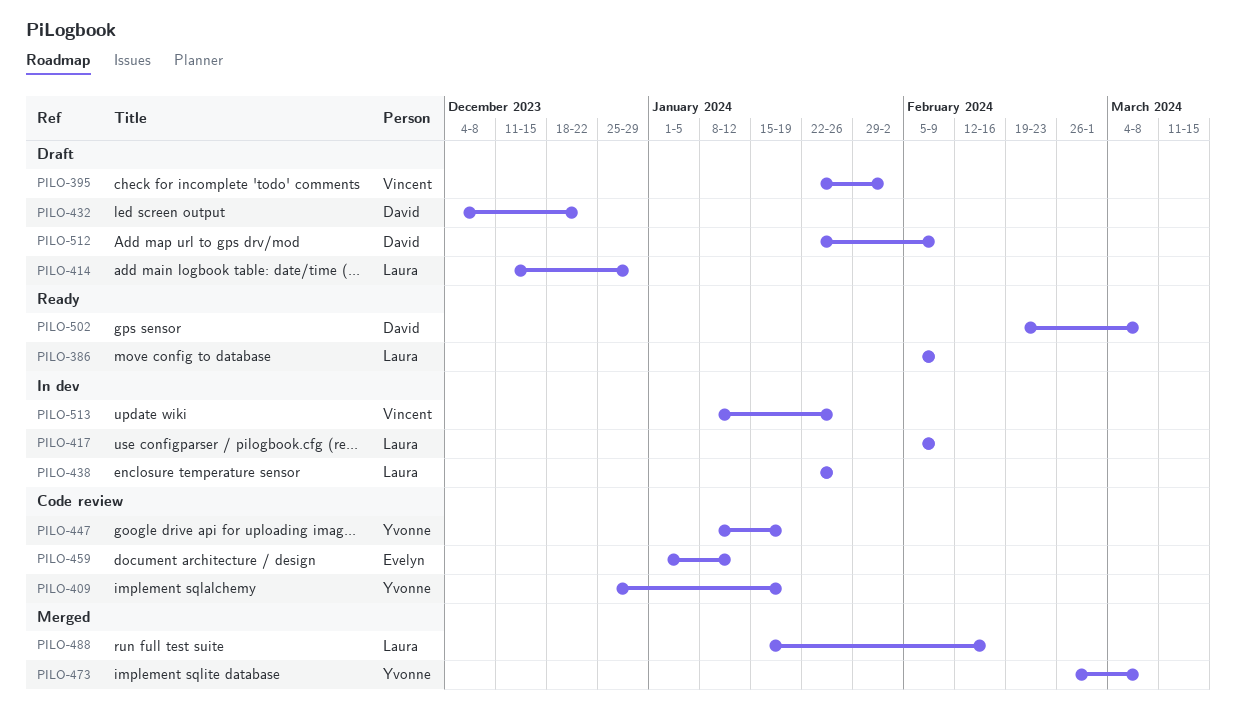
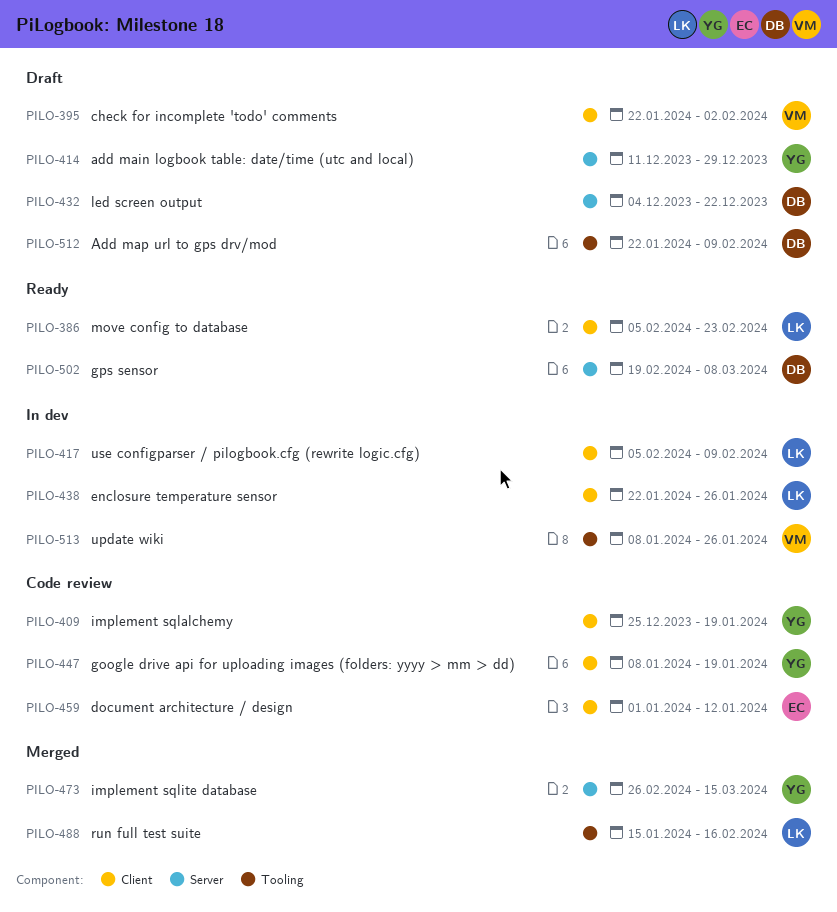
PILO-386, due: Feb 9 -> Feb 23
PILO-414, owner: Laura -> Yvonne
PILO-473, due: Mar 8 -> Mar 15

